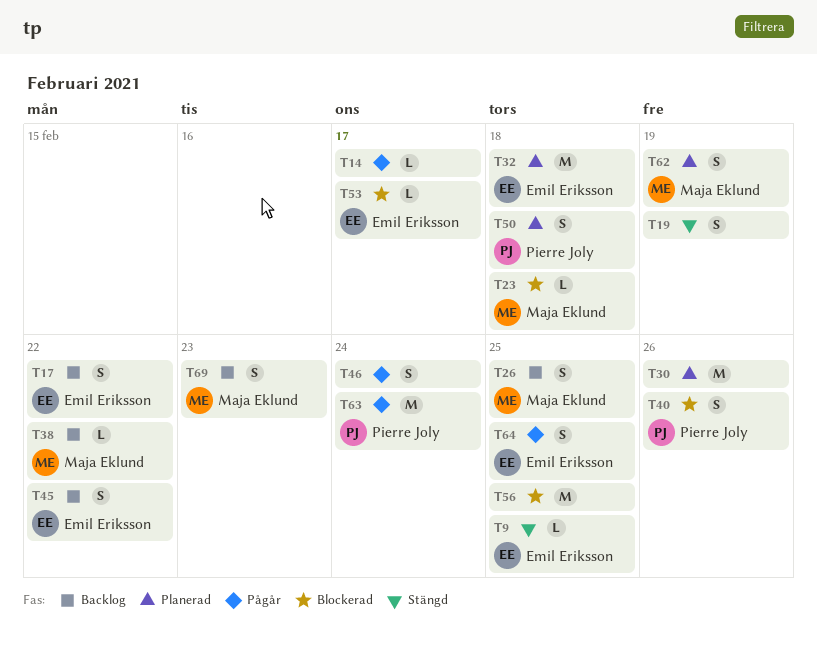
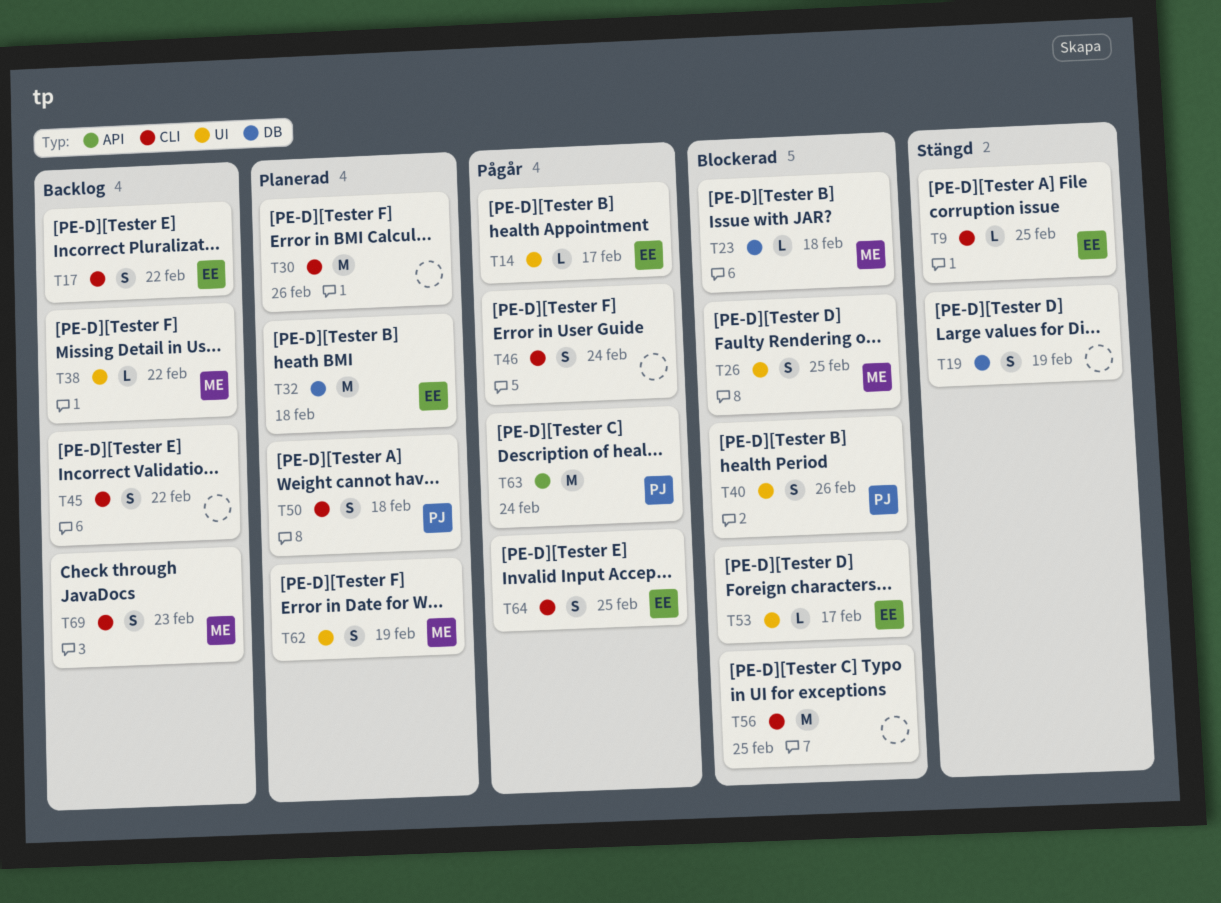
T14, owner: none -> Emil Eriksson
T26, status: Backlog -> Blockerad
T45, owner: Emil Eriksson -> none

